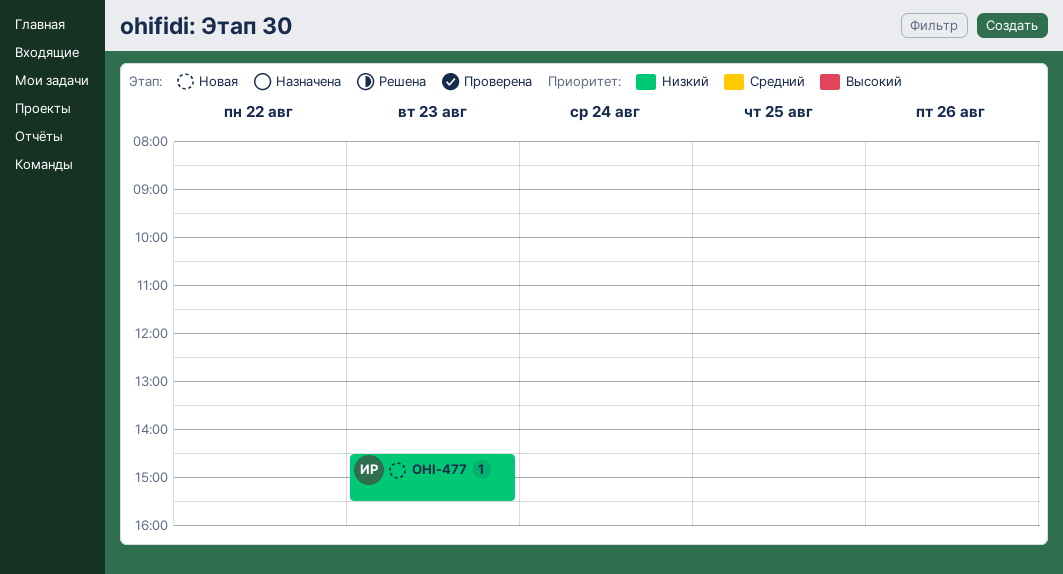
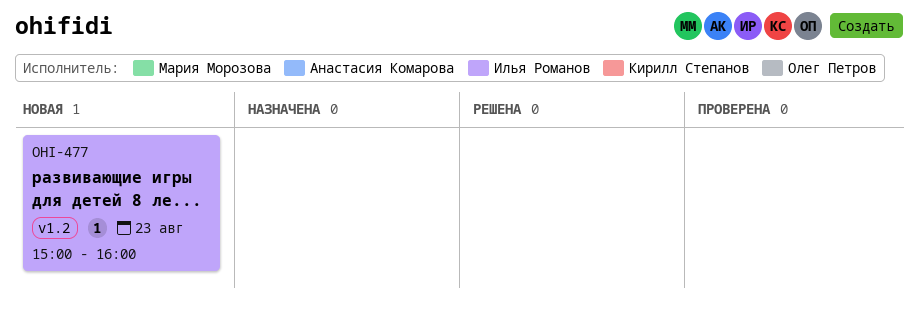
OHI-477, begins: 14:30 -> 15:00
OHI-477, ends: 15:30 -> 16:00

